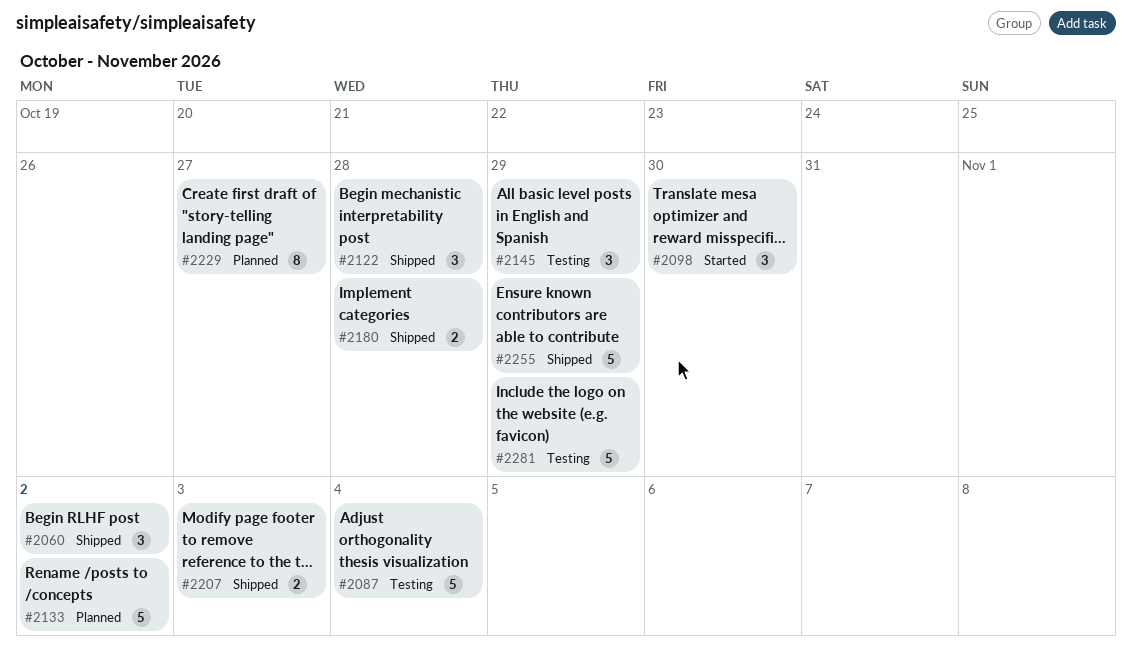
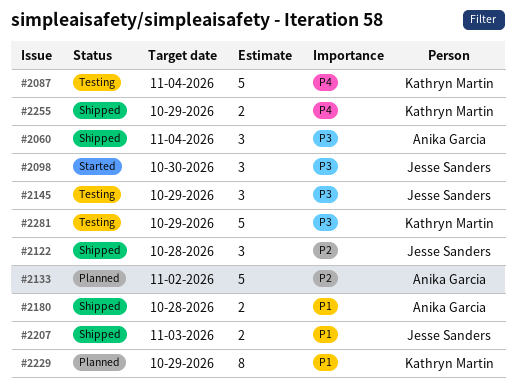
#2060, due: Nov 2 -> Nov 4
#2229, due: Oct 27 -> Oct 29
#2255, estimate: 5 -> 2

